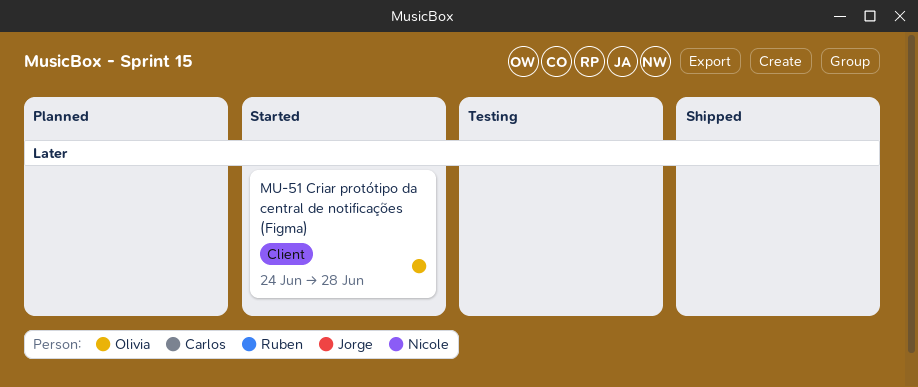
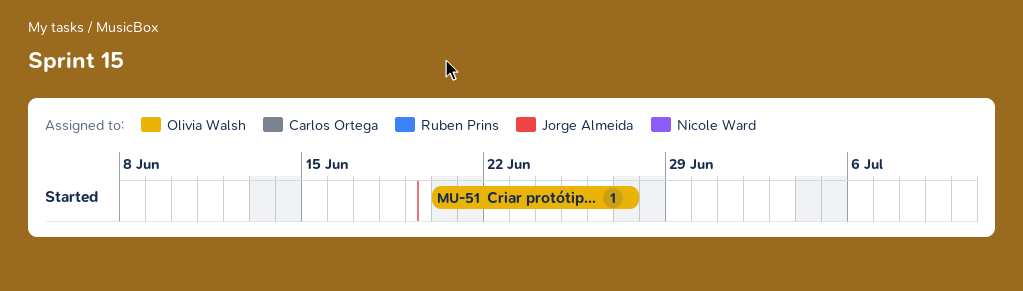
MU-51, start: Jun 24 -> Jun 20
MU-51, due: Jun 28 -> Jun 27

